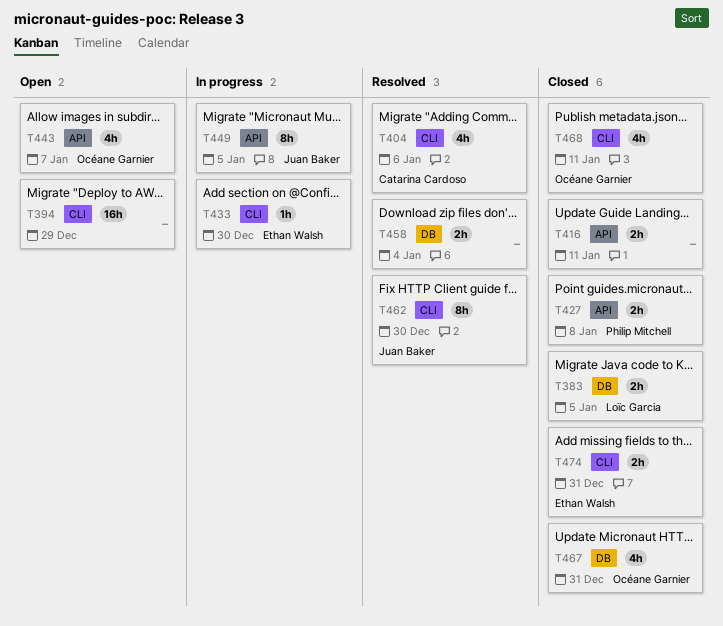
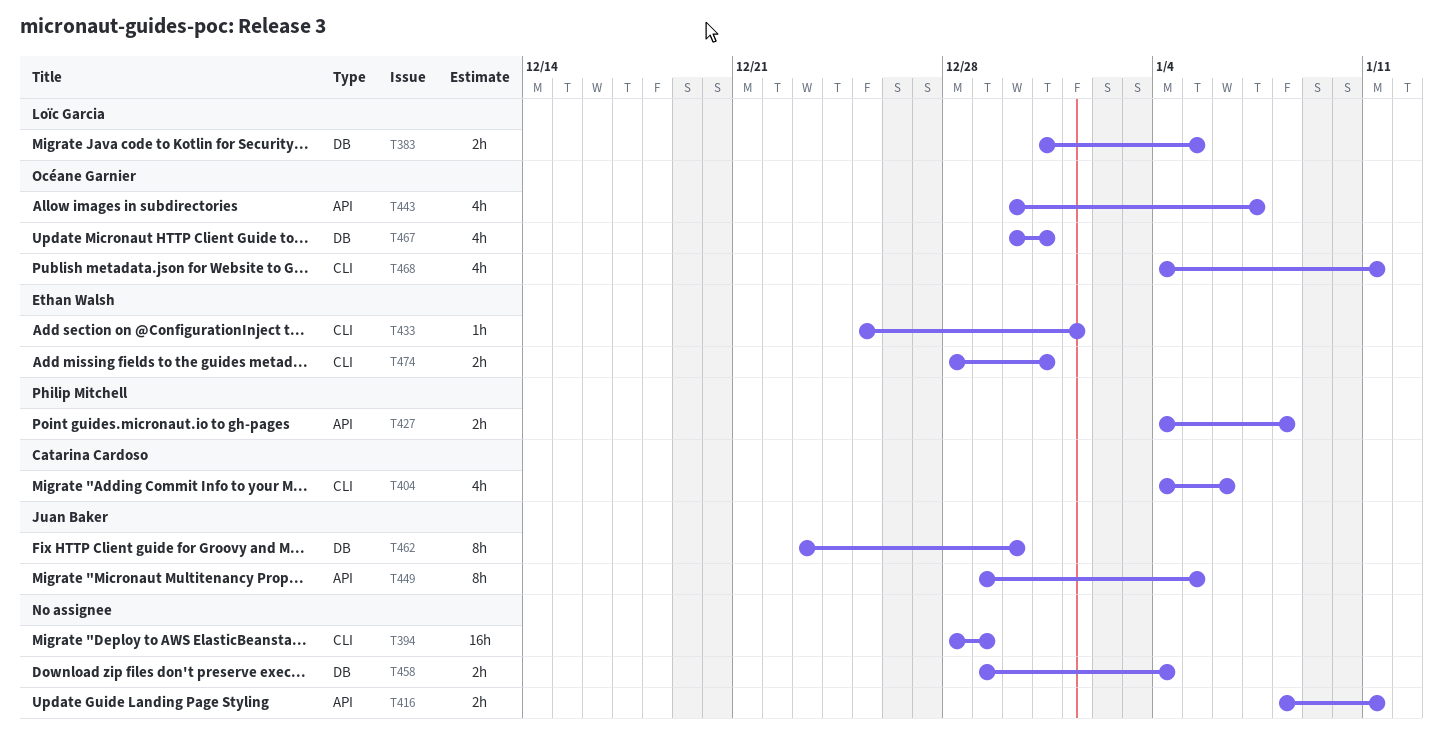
T433, due: Dec 30 -> Jan 1
T462, label: CLI -> DB

